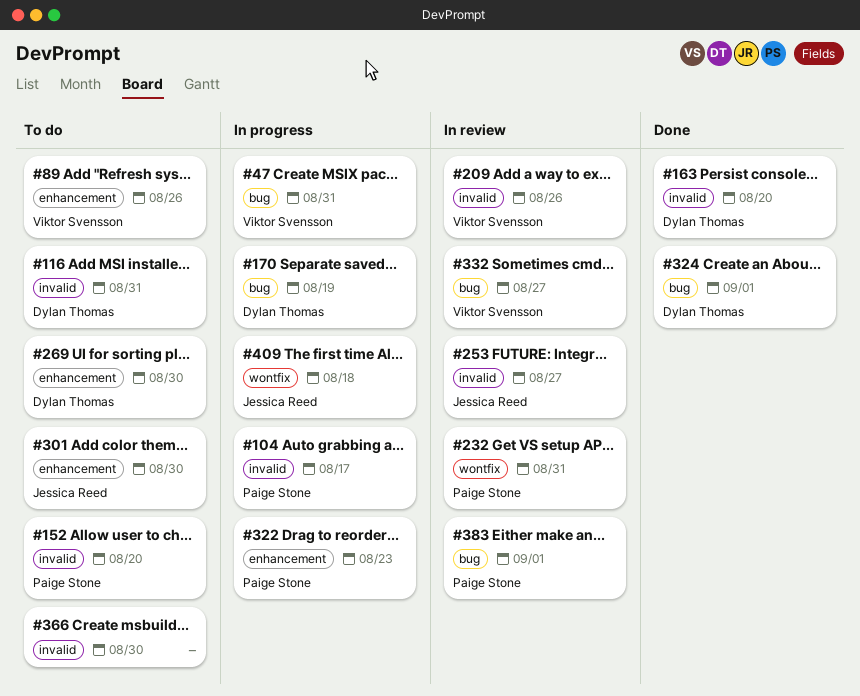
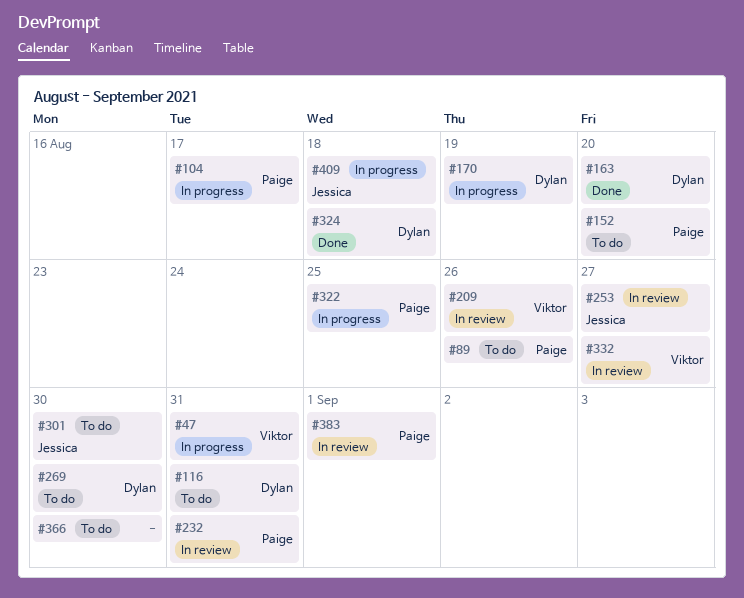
#89, owner: Viktor Svensson -> Paige Stone
#322, due: Aug 23 -> Aug 25
#324, due: Sep 1 -> Aug 18

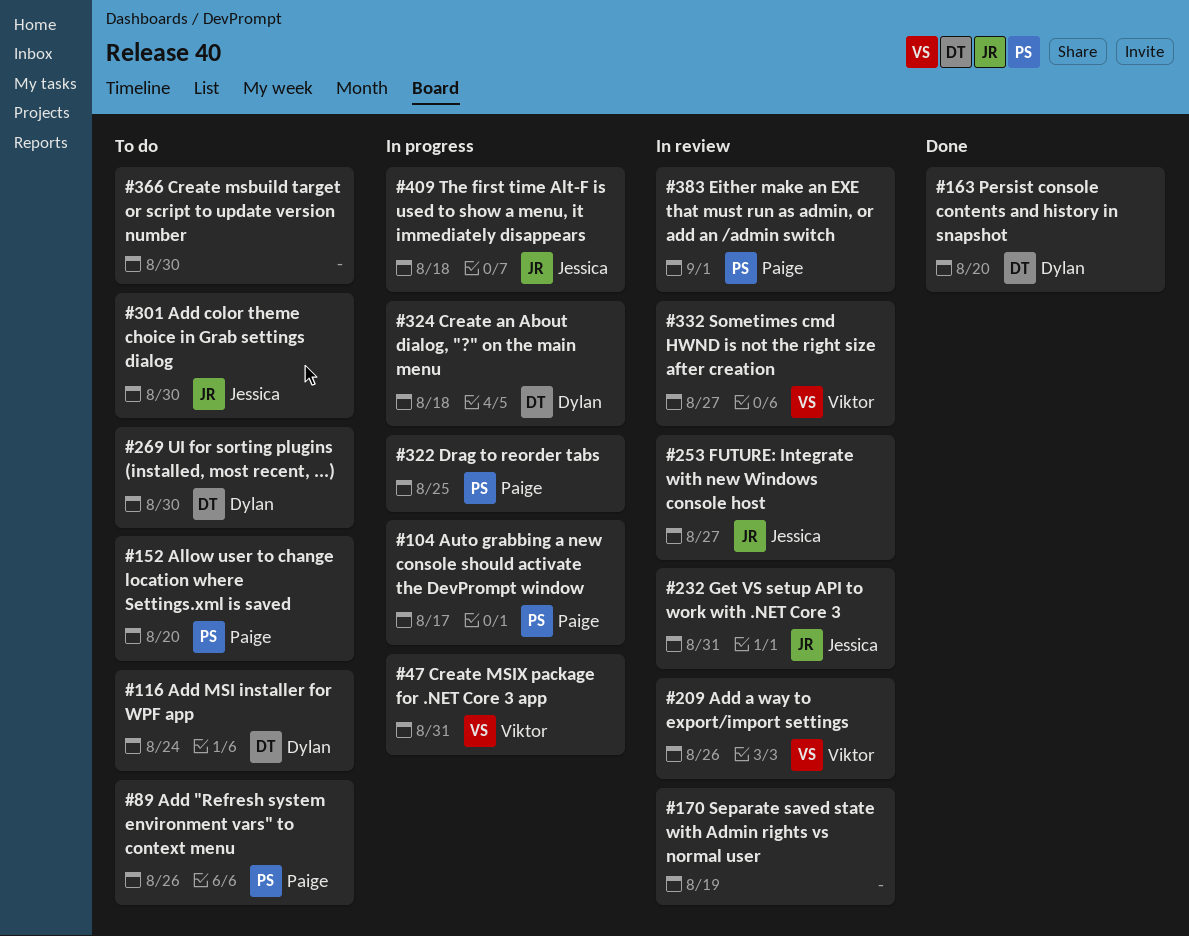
#116, due: Aug 31 -> Aug 24
#170, status: In progress -> In review
#170, owner: Dylan -> none
#232, owner: Paige -> Jessica
#324, status: Done -> In progress

